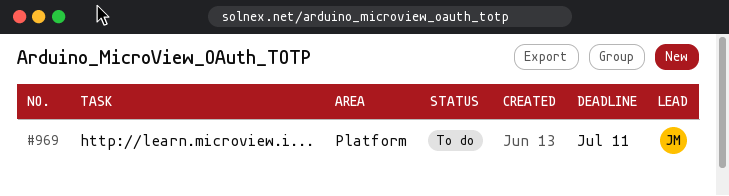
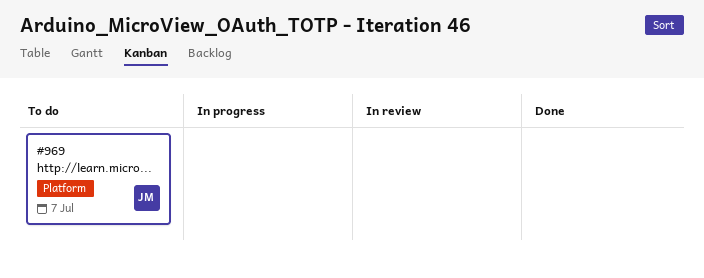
#969, due: Jul 11 -> Jul 7

